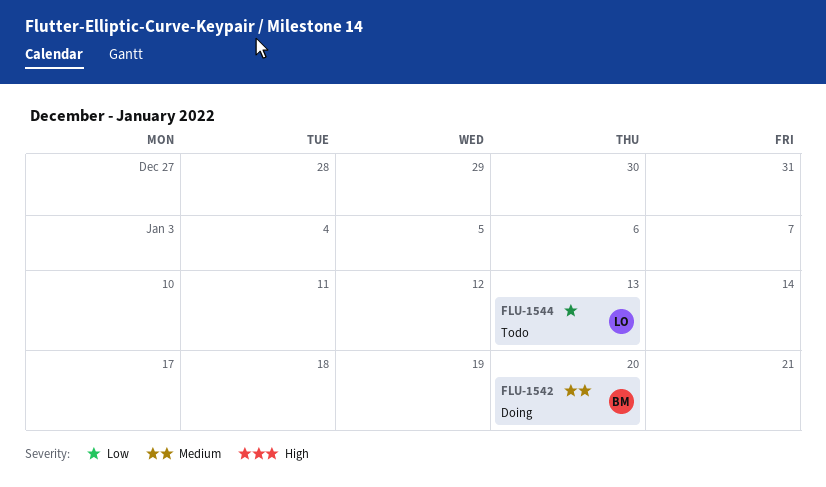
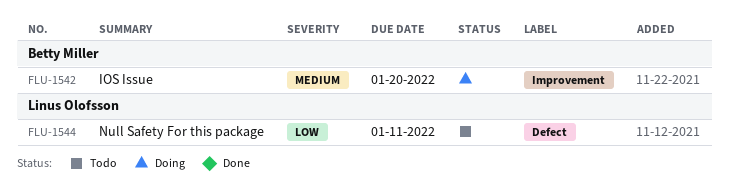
FLU-1544, due: Jan 13 -> Jan 11

